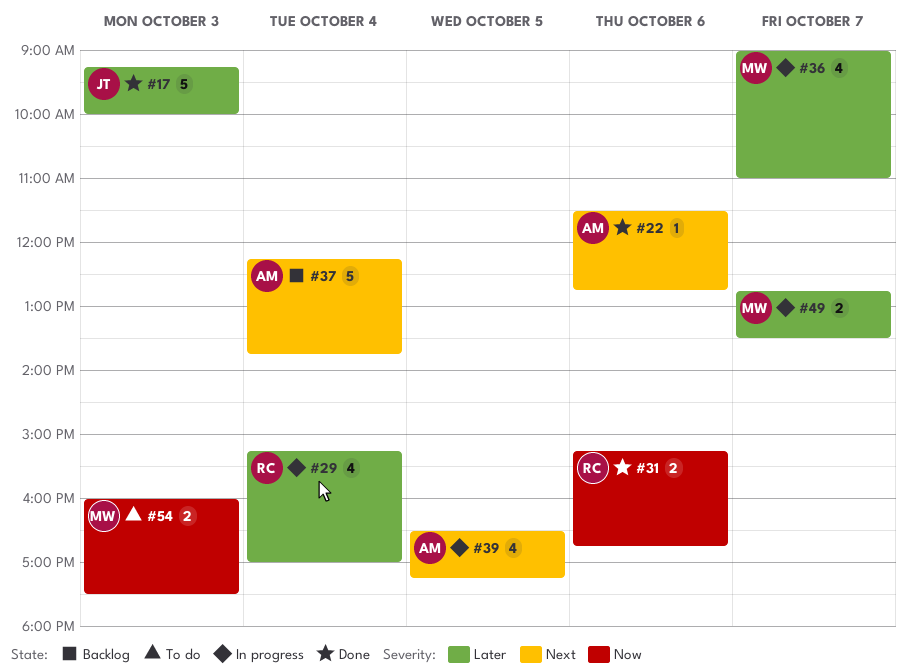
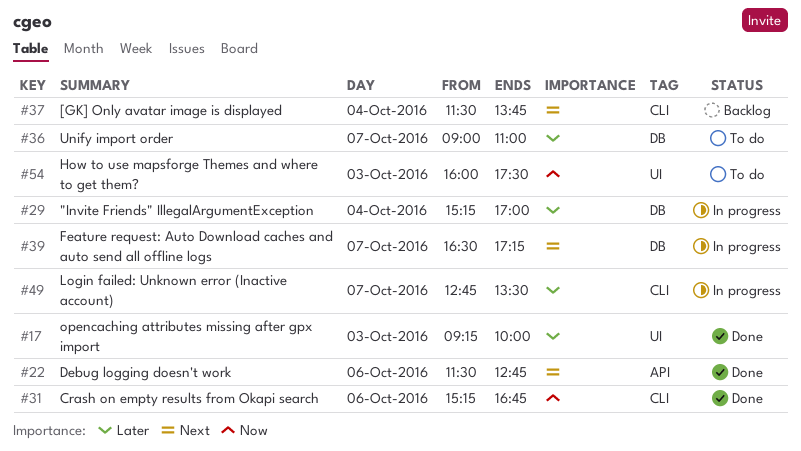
#36, status: In progress -> To do
#37, begins: 12:15 -> 11:30
#39, day: Oct 5 -> Oct 7

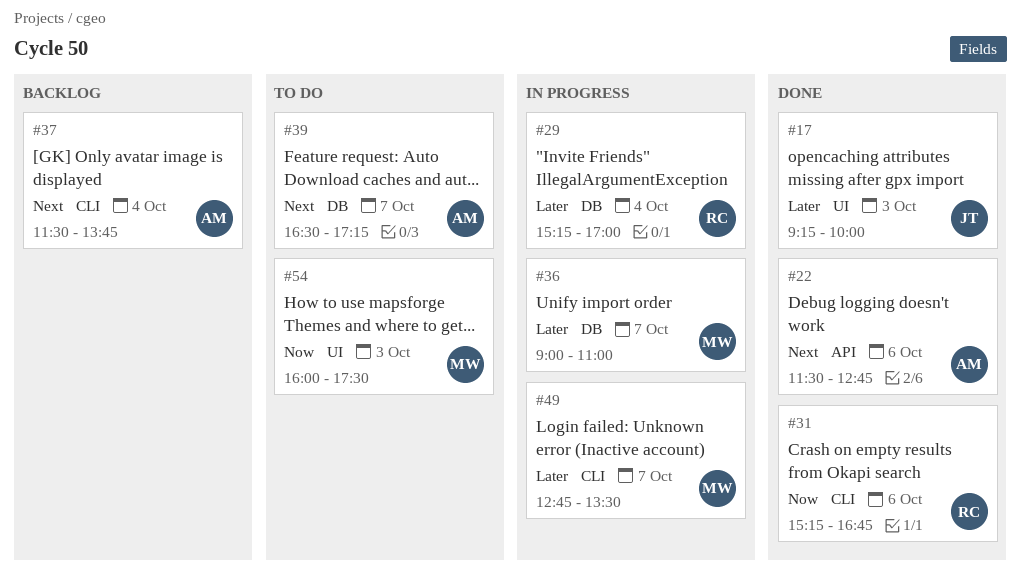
#36, status: To do -> In progress
#39, status: In progress -> To do

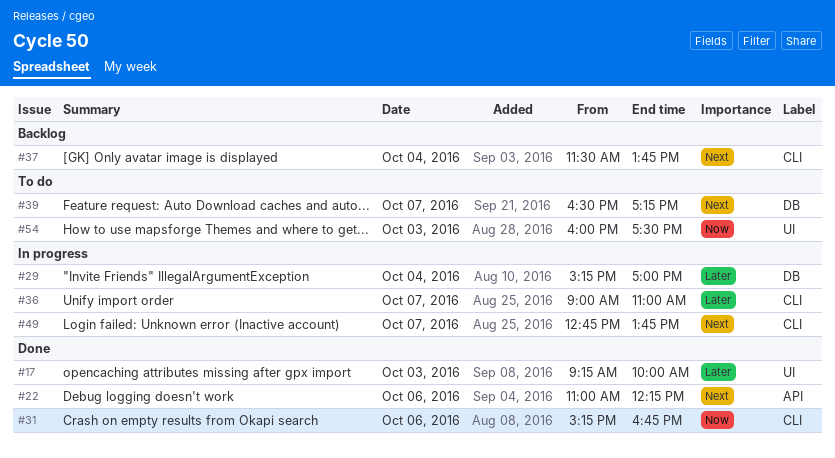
#22, begins: 11:30 -> 11:00
#22, ends: 12:45 -> 12:15
#36, label: DB -> CLI
#49, priority: Later -> Next
#49, ends: 13:30 -> 13:45

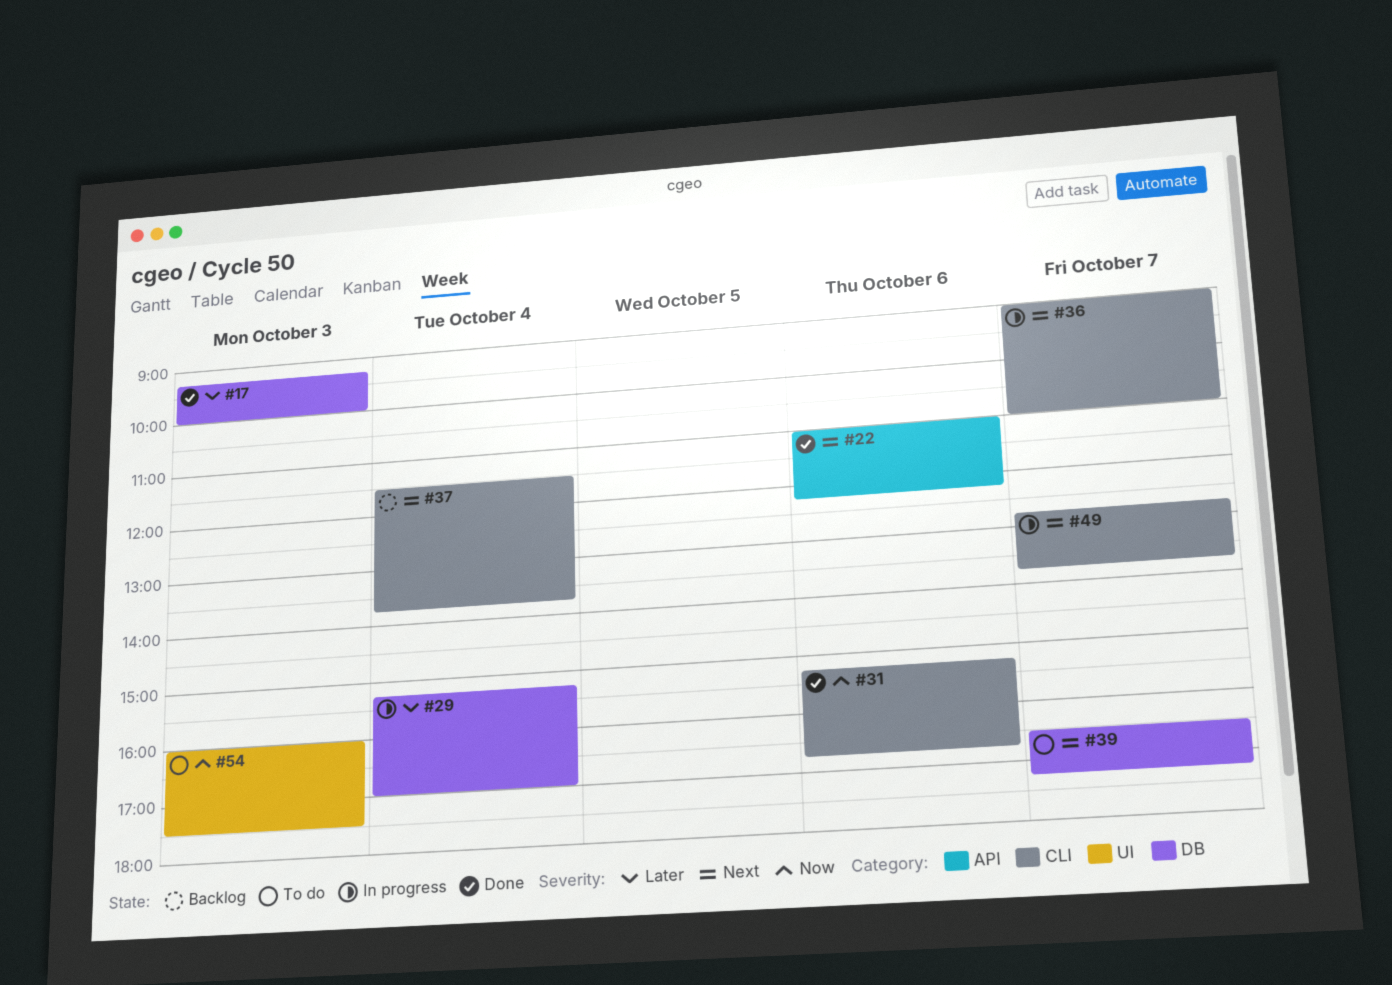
#17, label: UI -> DB
#36, priority: Later -> Next

